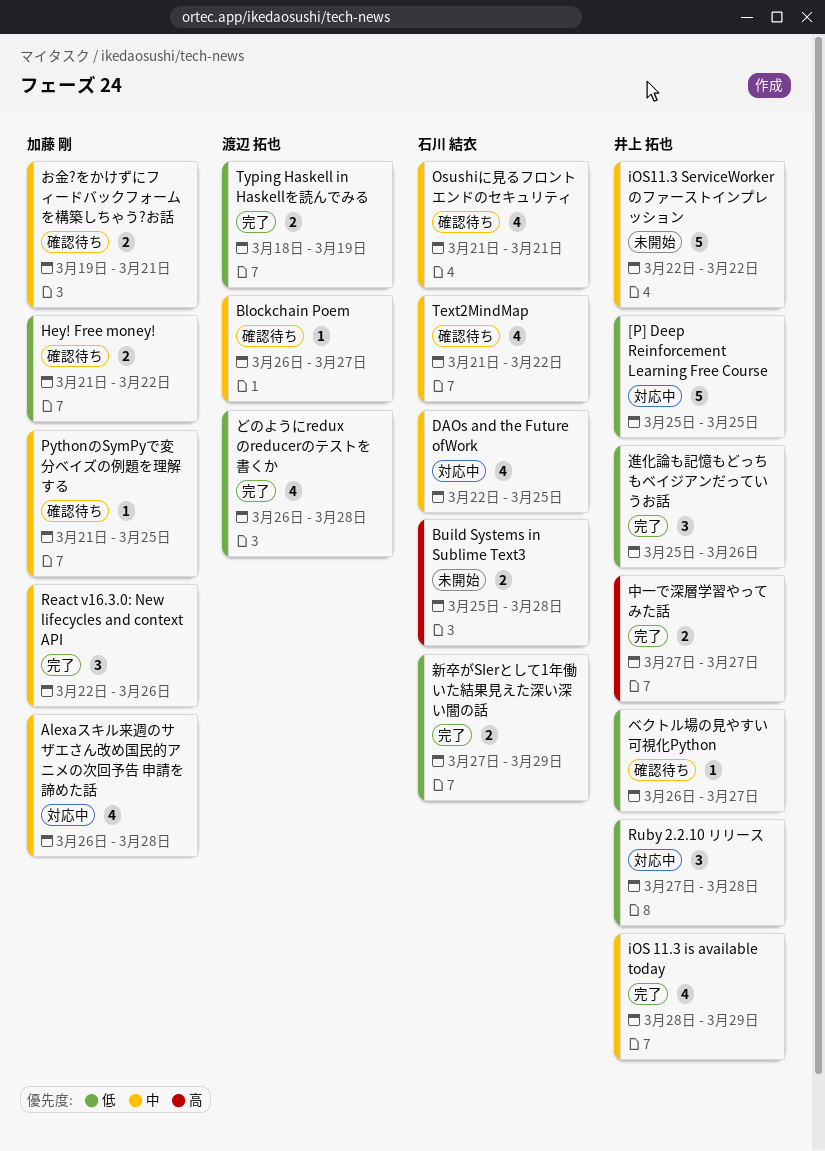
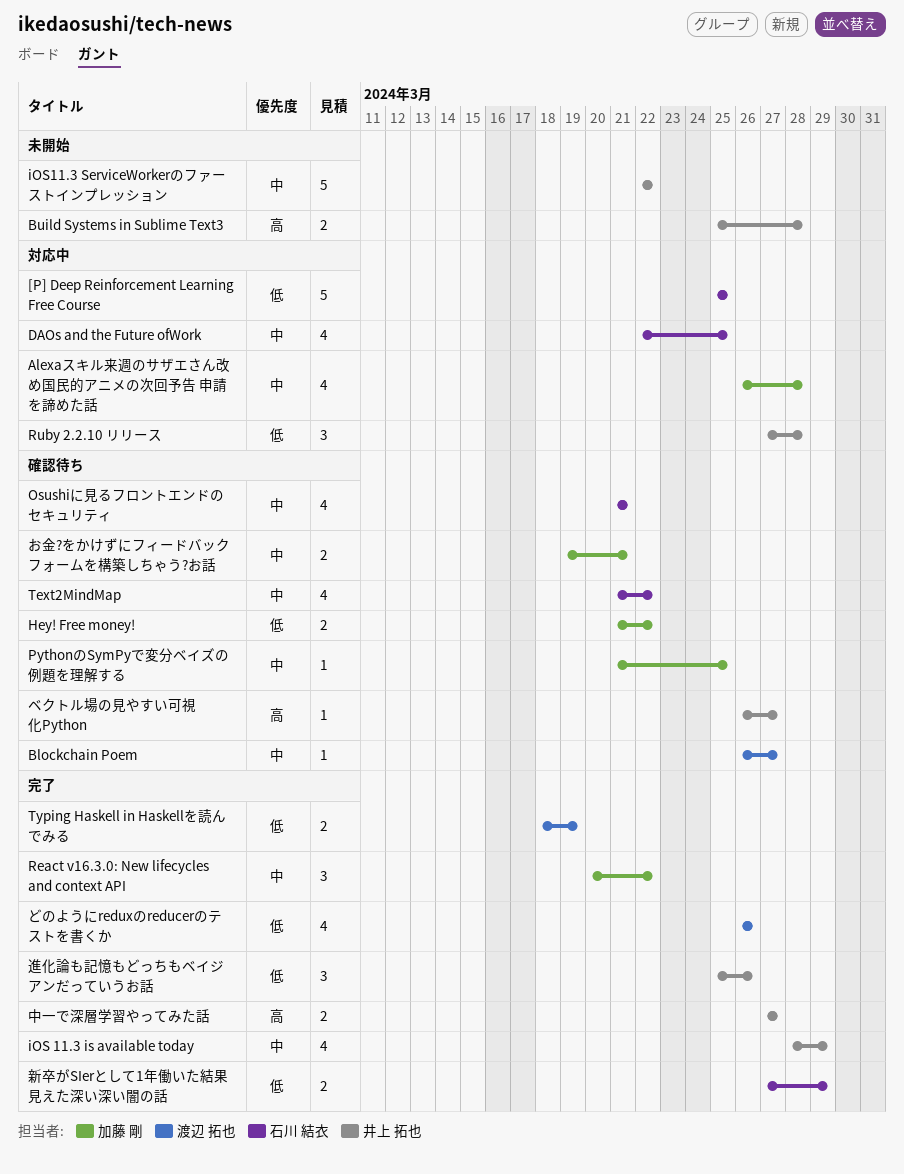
[P] Deep Reinforcement Learning Free Course, owner: 井上 拓也 -> 石川 結衣
Build Systems in Sublime Text3, owner: 石川 結衣 -> 井上 拓也
React v16.3.0: New lifecycles and context API, start: Mar 22 -> Mar 20
React v16.3.0: New lifecycles and context API, due: Mar 26 -> Mar 22
どのようにreduxのreducerのテストを書くか, due: Mar 28 -> Mar 26
ベクトル場の見やすい可視化Python, priority: 低 -> 高

